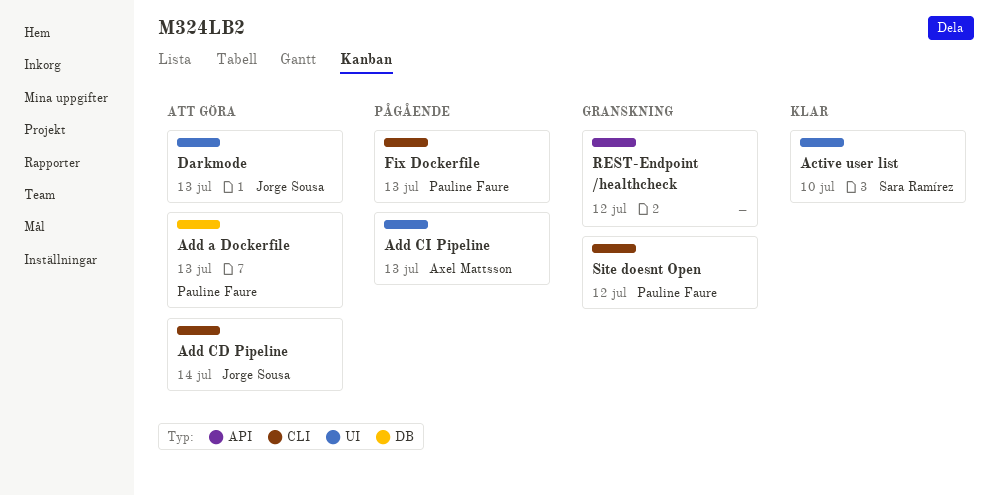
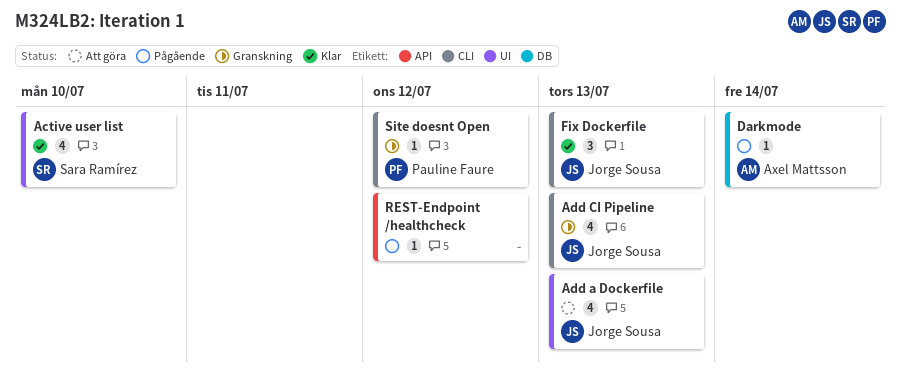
Add a Dockerfile, owner: Pauline Faure -> Jorge Sousa
Add a Dockerfile, label: DB -> UI
Add CD Pipeline: present -> none
Add CI Pipeline, status: Pågående -> Granskning
Add CI Pipeline, owner: Axel Mattsson -> Jorge Sousa
Add CI Pipeline, label: UI -> CLI
Darkmode, status: Att göra -> Pågående
Darkmode, owner: Jorge Sousa -> Axel Mattsson
Darkmode, label: UI -> DB
Darkmode, due: Jul 13 -> Jul 14
Fix Dockerfile, status: Pågående -> Klar
Fix Dockerfile, owner: Pauline Faure -> Jorge Sousa
REST-Endpoint /healthcheck, status: Granskning -> Pågående

